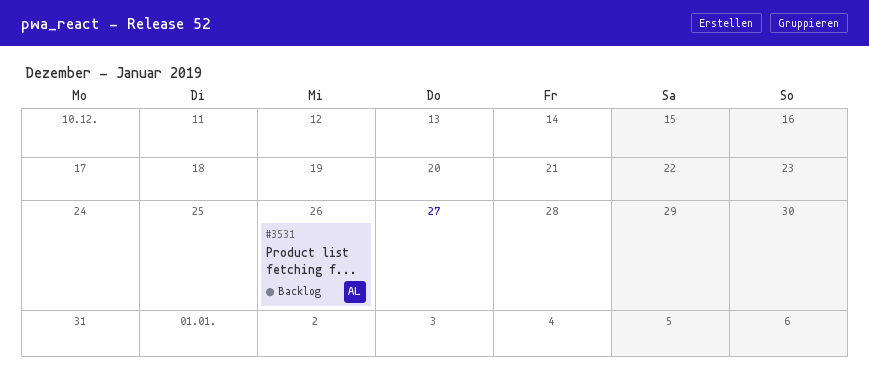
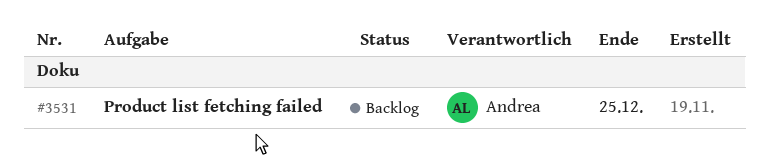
#3531, due: Dec 26 -> Dec 25

